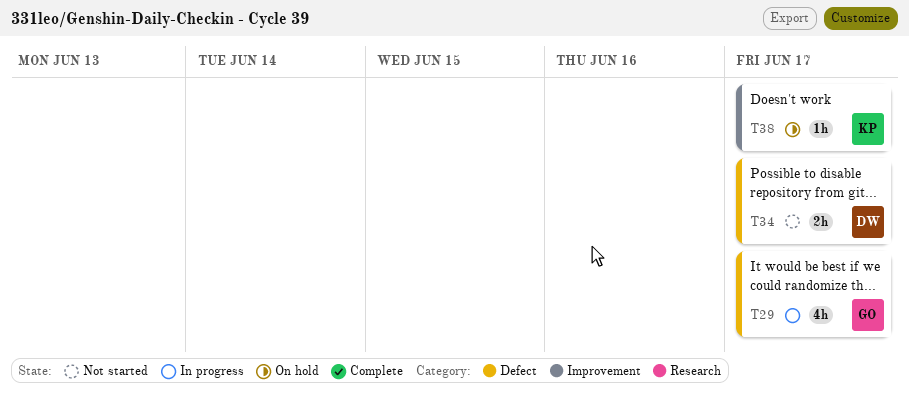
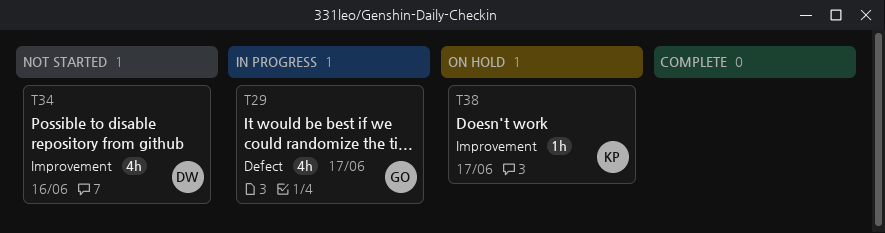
T34, label: Defect -> Improvement
T34, estimate: 2h -> 4h
T34, due: Jun 17 -> Jun 16

